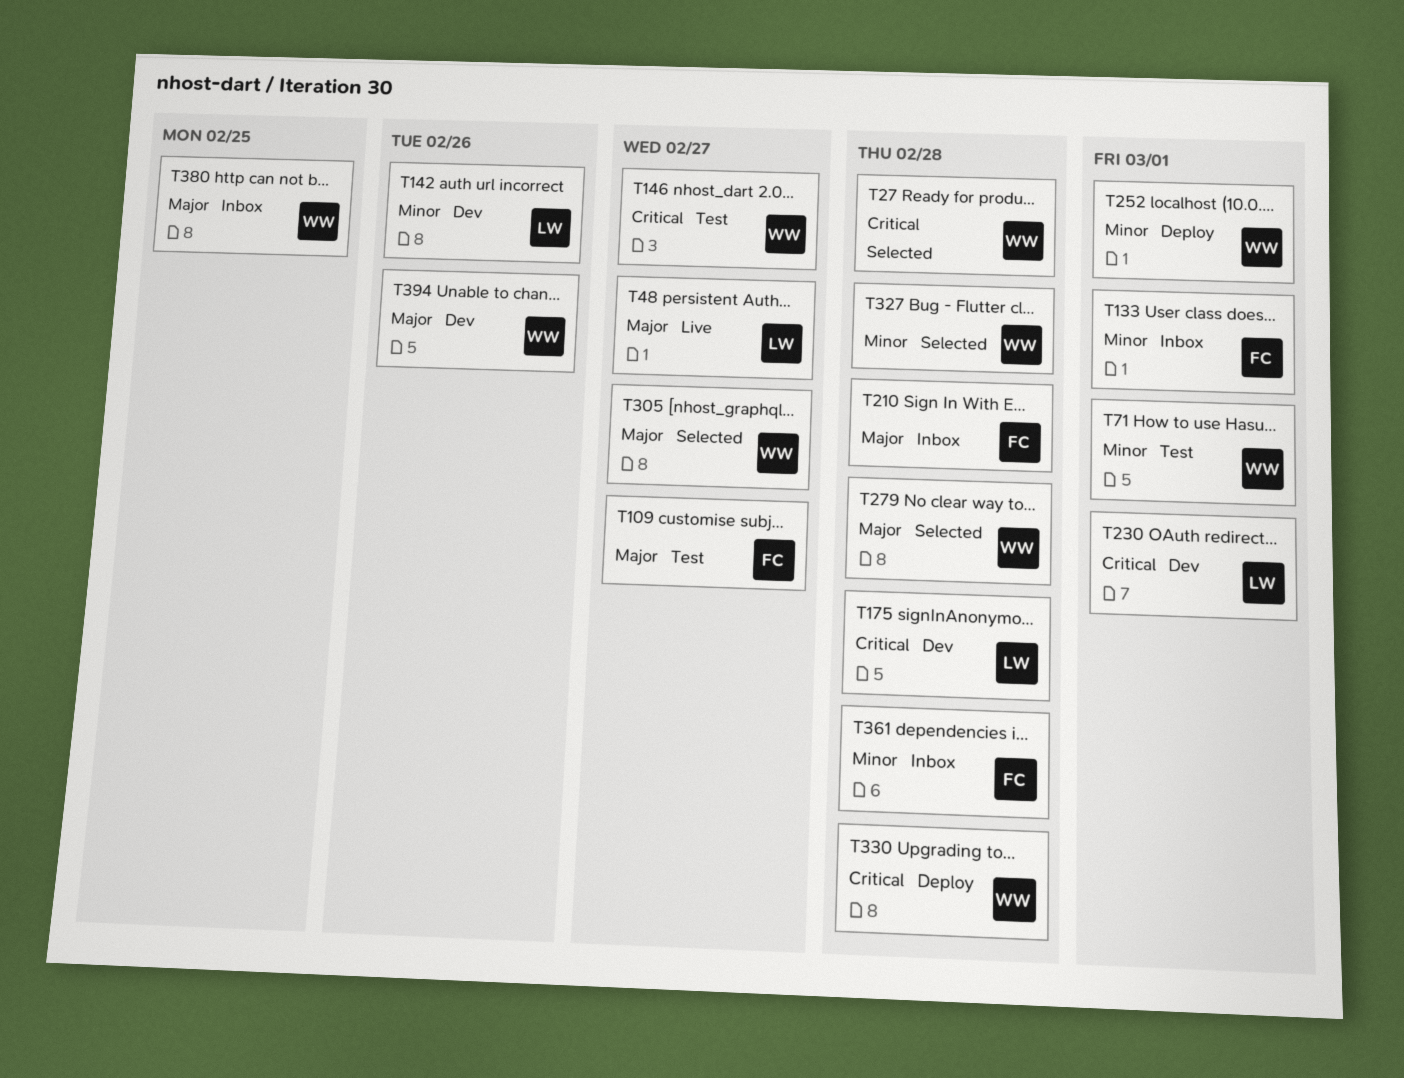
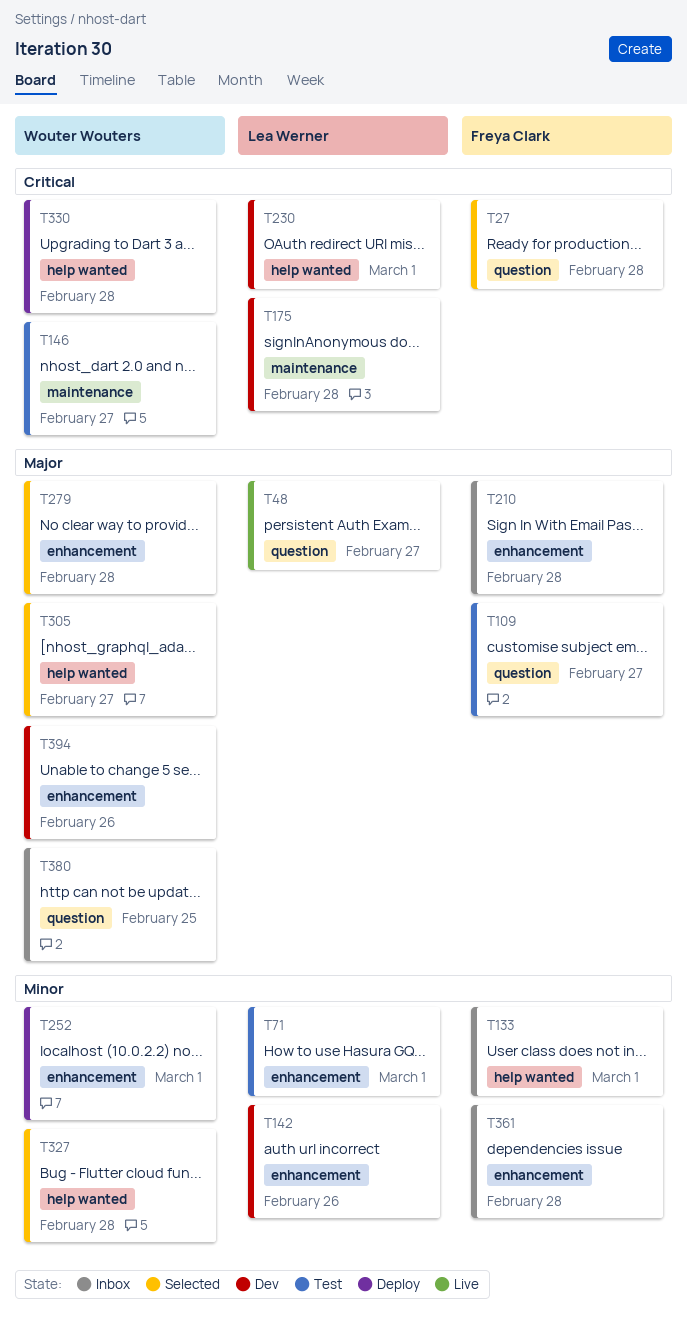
T27, owner: Wouter Wouters -> Freya Clark
T71, owner: Wouter Wouters -> Lea Werner

